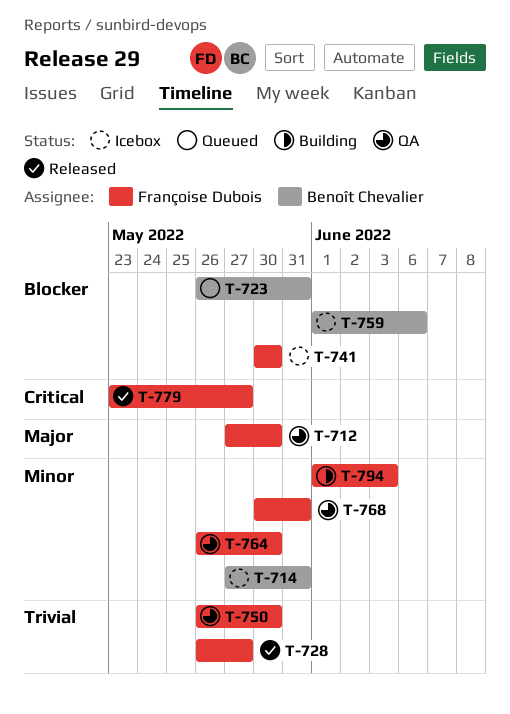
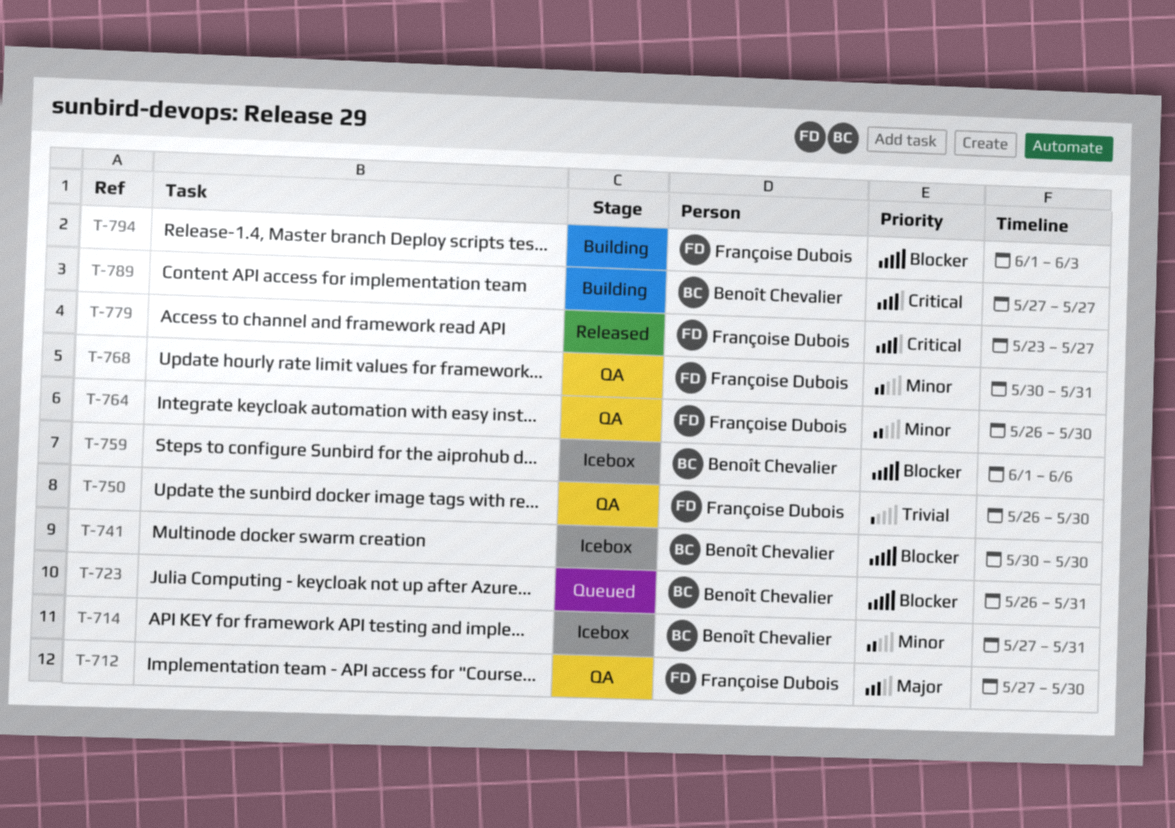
T-728: present -> none
T-741, owner: Françoise Dubois -> Benoît Chevalier
T-789: none -> present
T-794, priority: Minor -> Blocker

